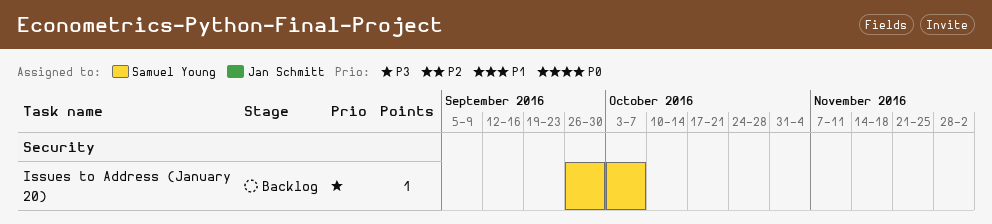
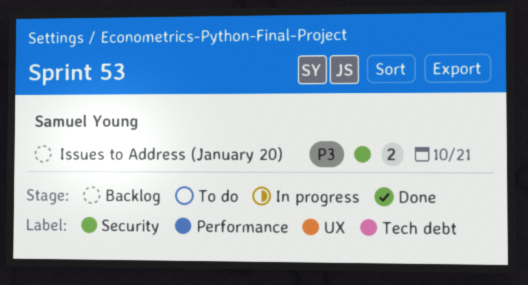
Issues to Address (January 20), estimate: 1 -> 2
Issues to Address (January 20), due: Oct 7 -> Oct 21

